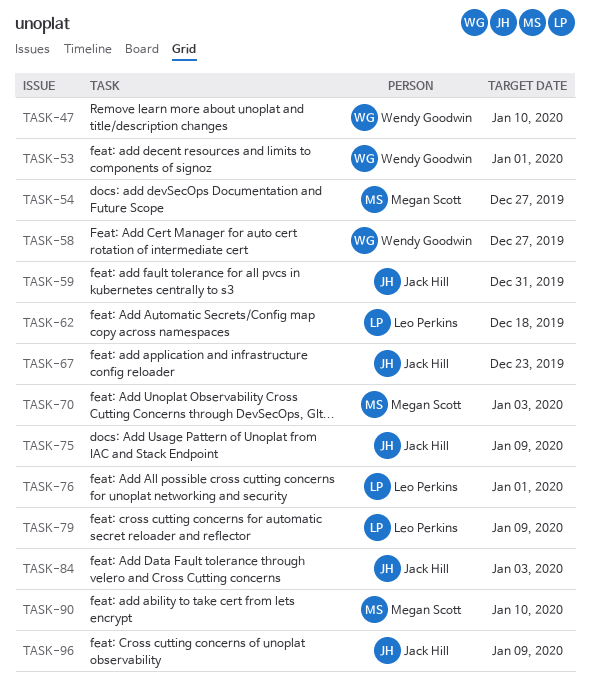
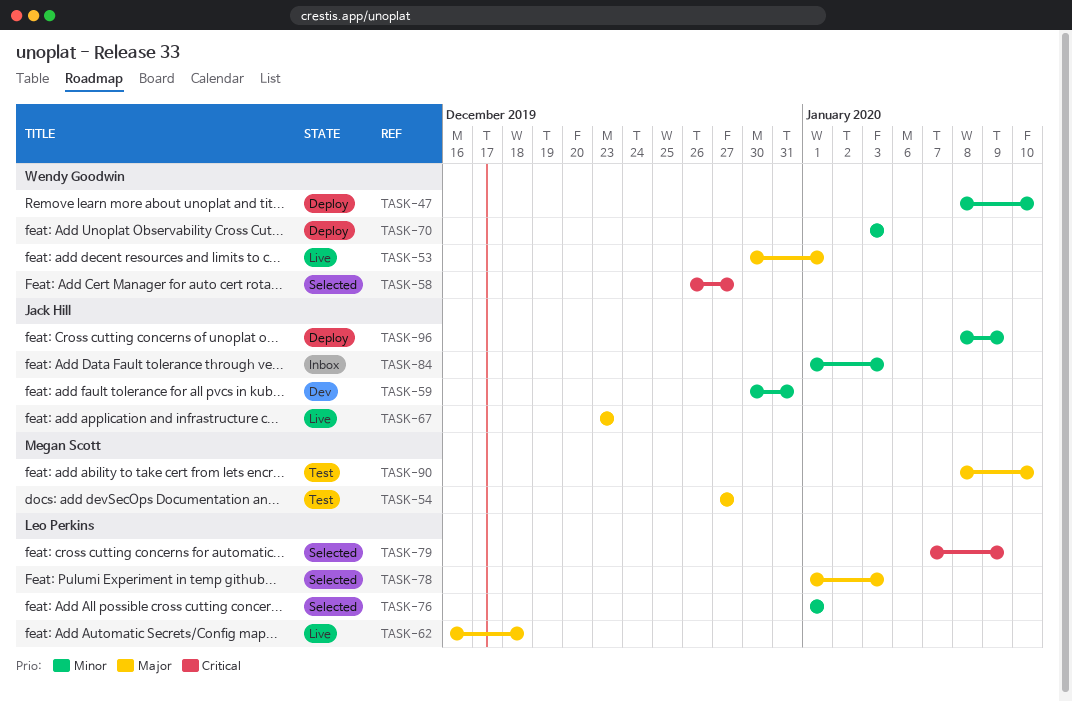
TASK-70, owner: Megan Scott -> Wendy Goodwin
TASK-75: present -> none
TASK-78: none -> present

